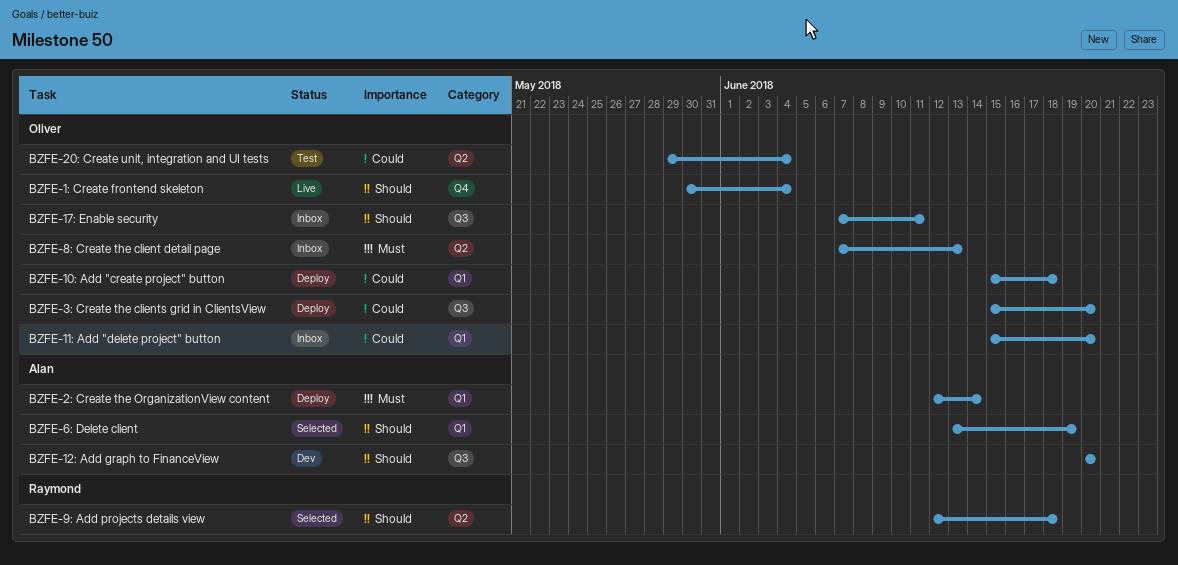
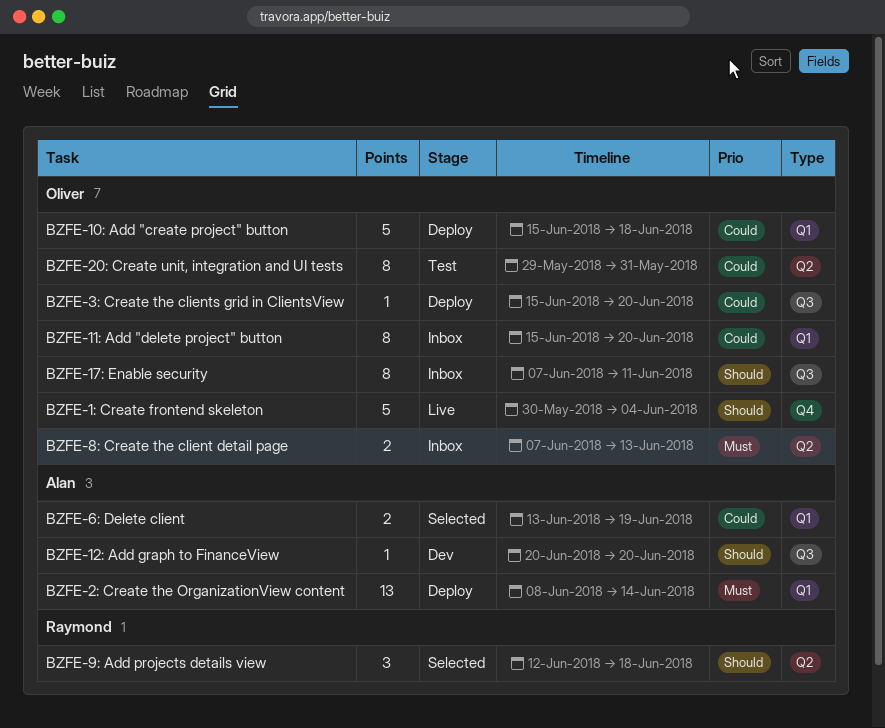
BZFE-20: Create unit, integration and UI tests, due: Jun 4 -> May 31
BZFE-2: Create the OrganizationView content, start: Jun 12 -> Jun 8
BZFE-6: Delete client, priority: Should -> Could

